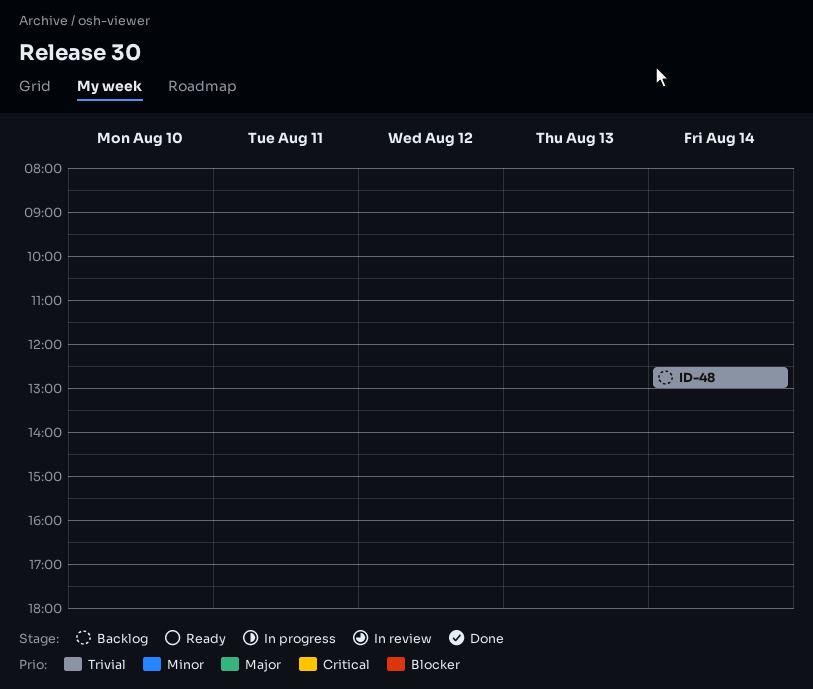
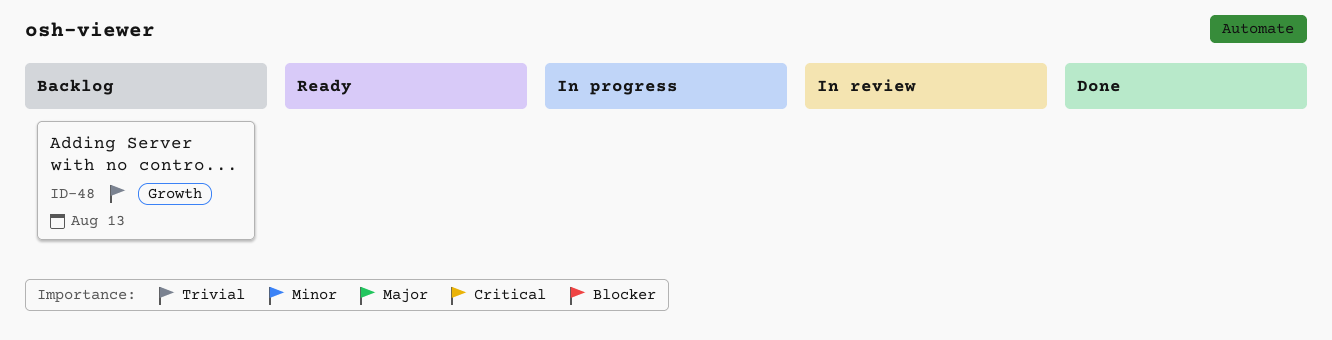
ID-48, day: Aug 14 -> Aug 13

